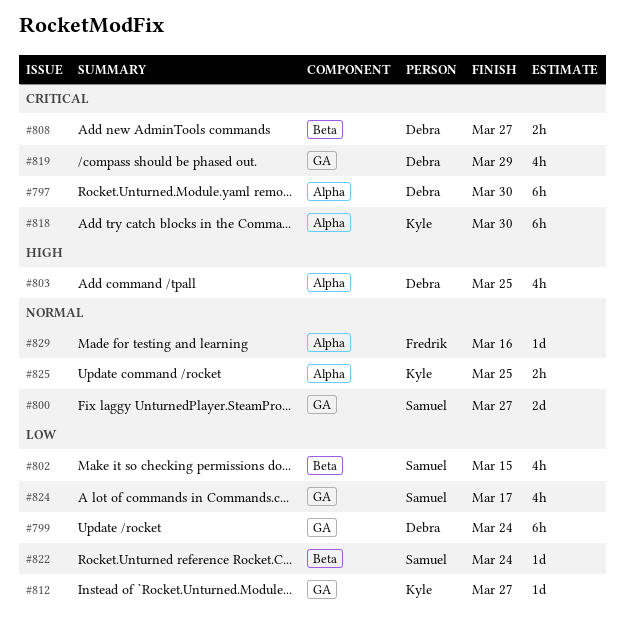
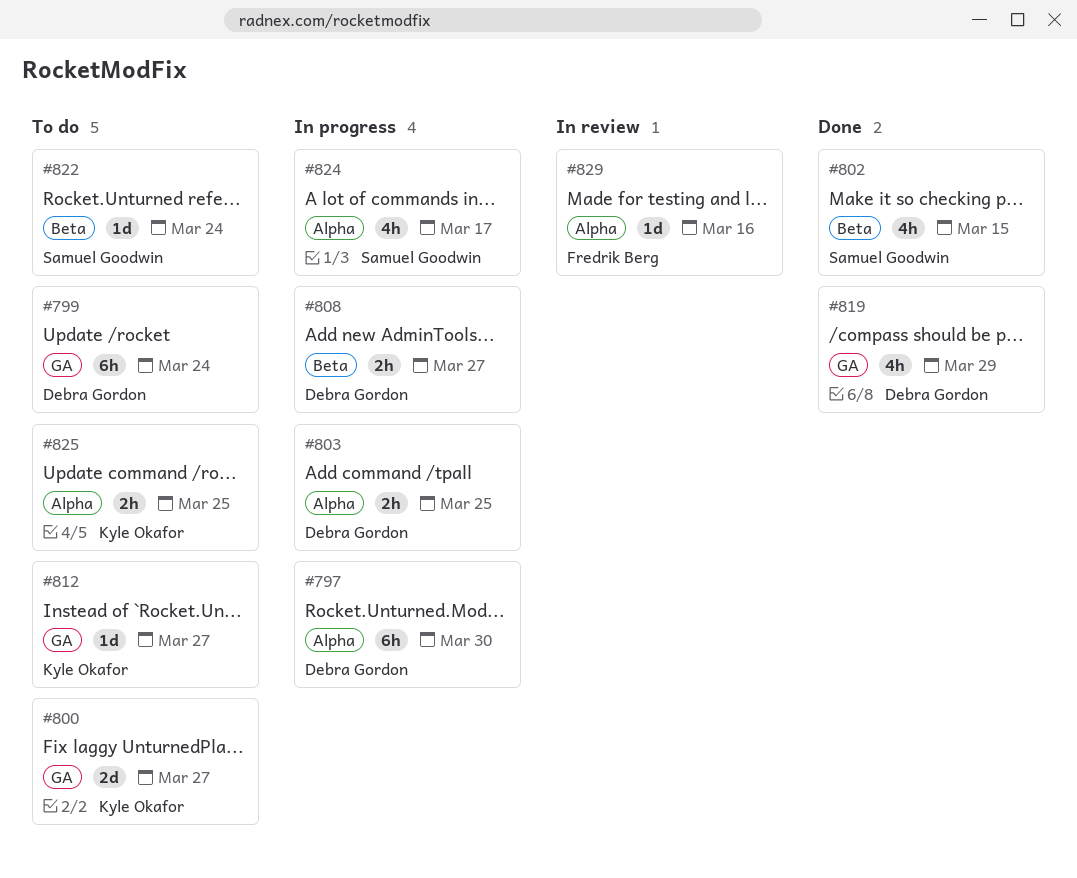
#800, owner: Samuel Goodwin -> Kyle Okafor
#803, estimate: 4h -> 2h
#818: present -> none
#824, label: GA -> Alpha

